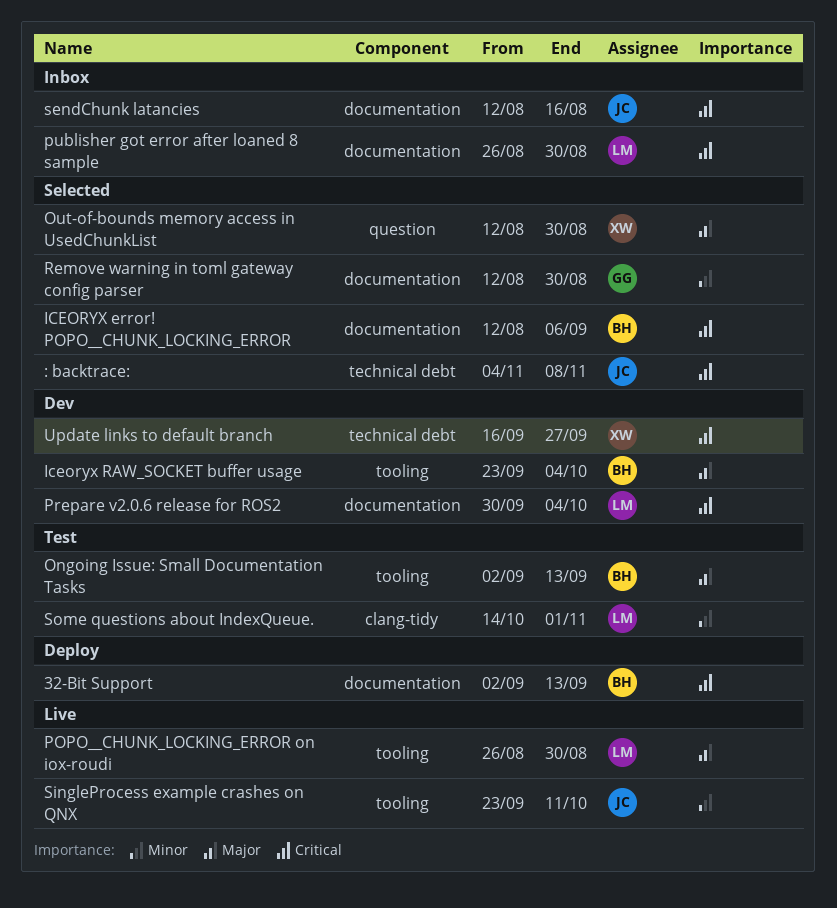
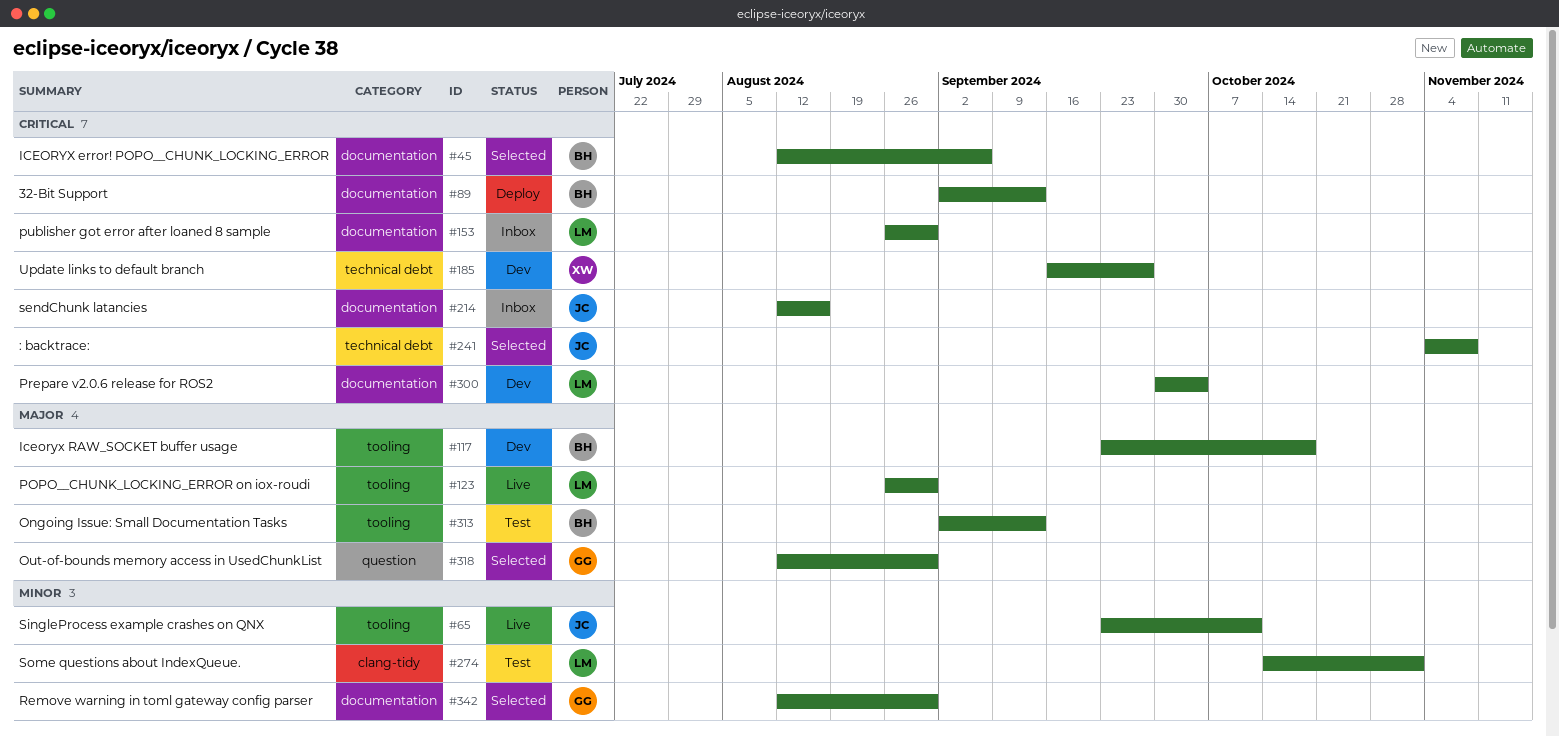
Iceoryx RAW_SOCKET buffer usage, due: Oct 4 -> Oct 18
Out-of-bounds memory access in UsedChunkList, owner: XW -> GG

